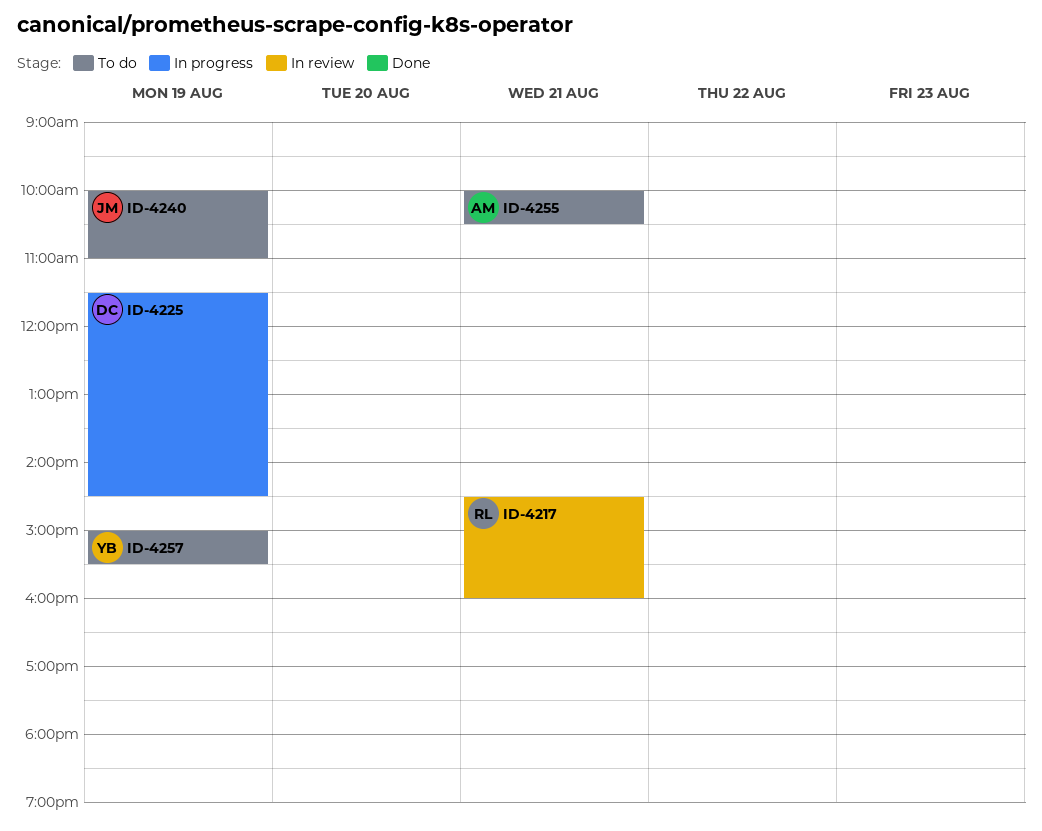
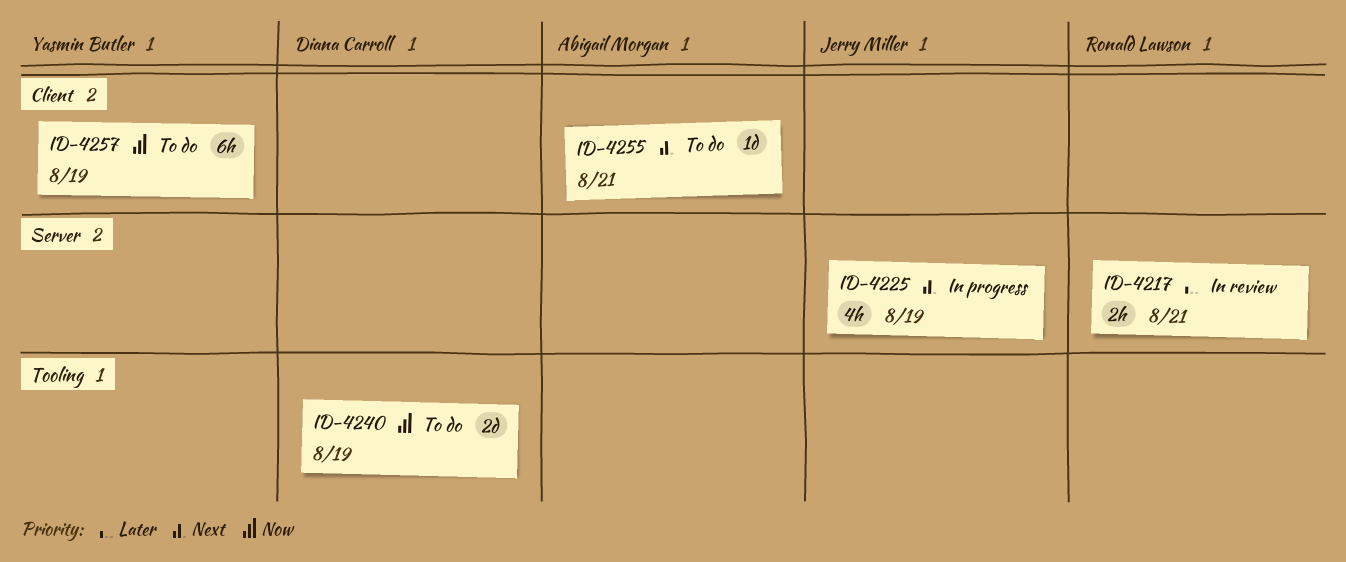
ID-4225, owner: Diana Carroll -> Jerry Miller
ID-4240, owner: Jerry Miller -> Diana Carroll

